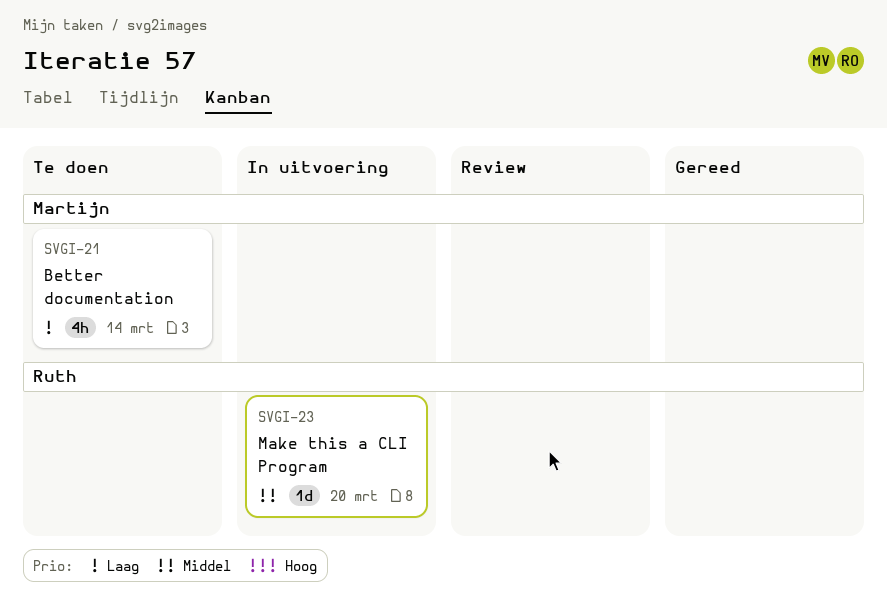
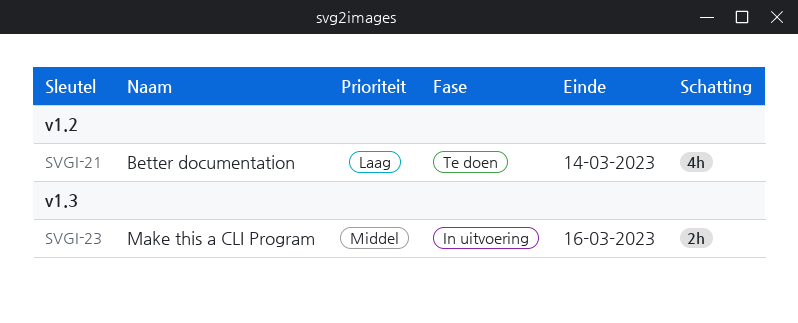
SVGI-23, estimate: 1d -> 2h
SVGI-23, due: Mar 20 -> Mar 16

